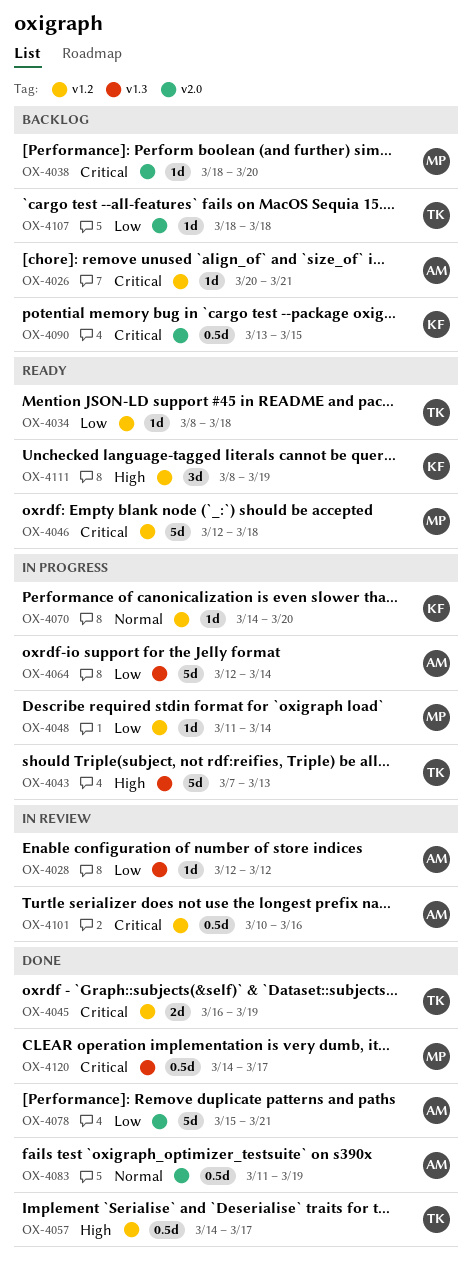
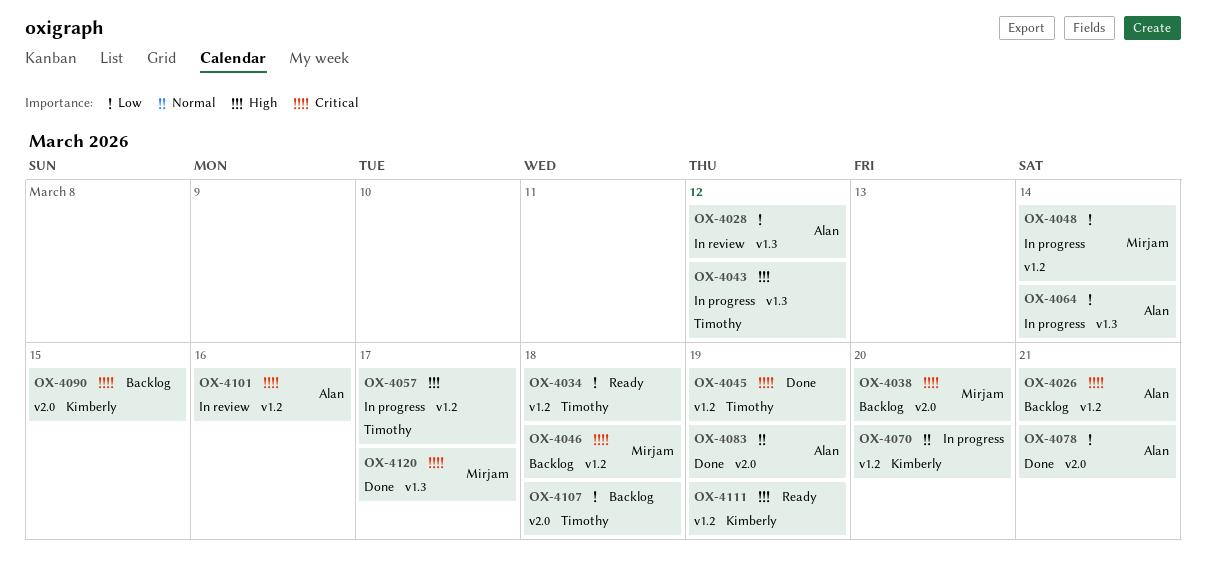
OX-4043, due: Mar 13 -> Mar 12
OX-4046, status: Ready -> Backlog
OX-4057, status: Done -> In progress

